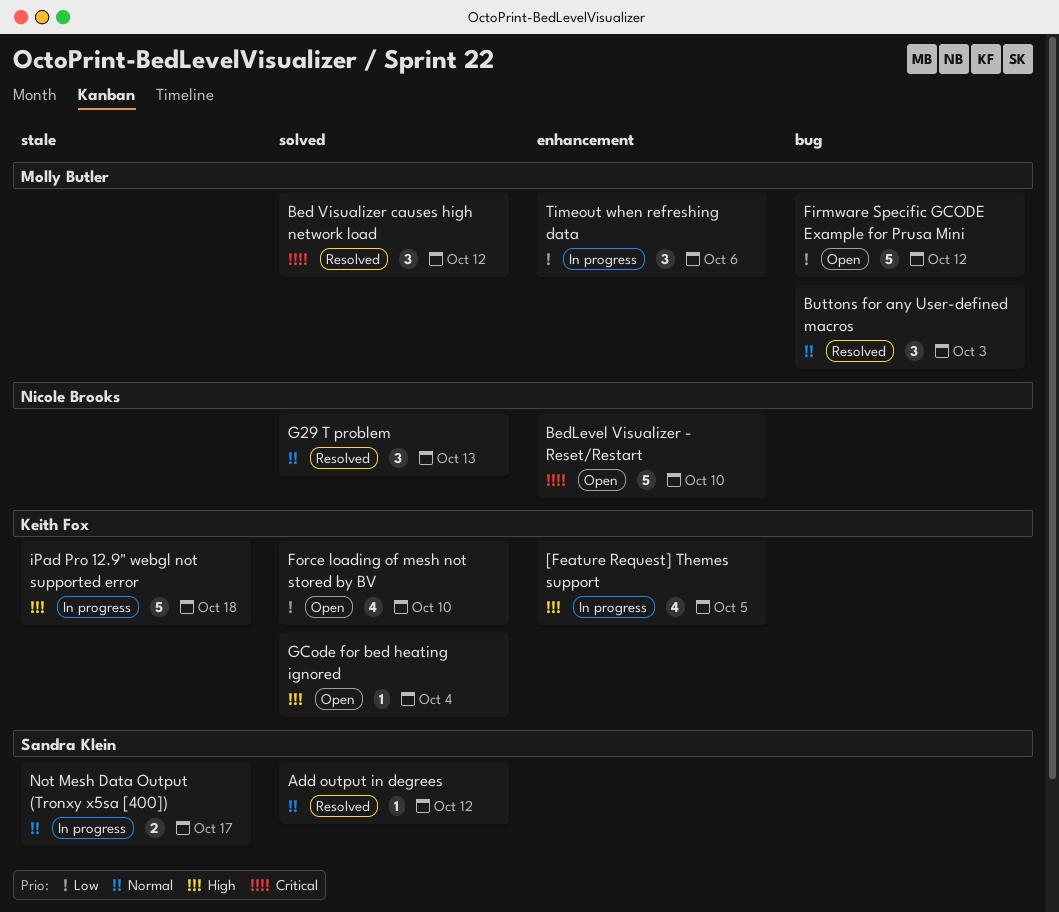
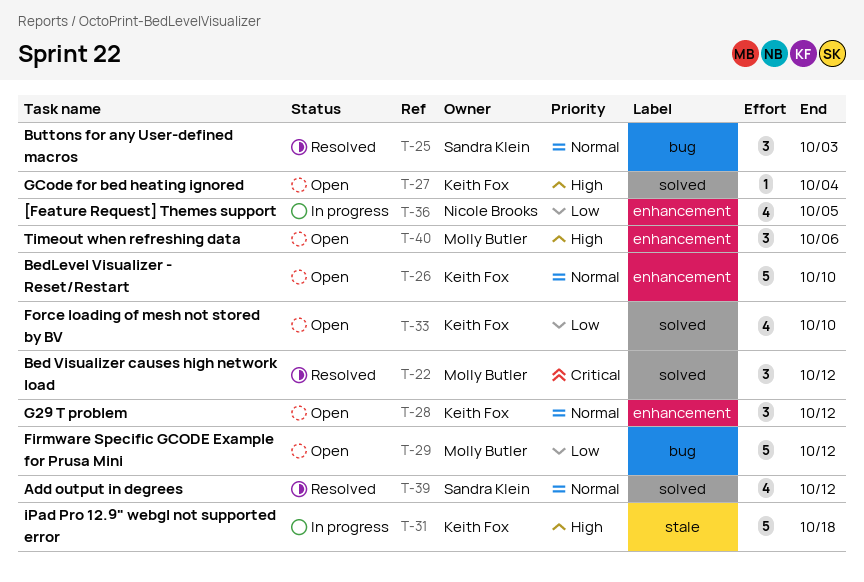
[Feature Request] Themes support, owner: Keith Fox -> Nicole Brooks
[Feature Request] Themes support, priority: High -> Low
Add output in degrees, estimate: 1 -> 4
BedLevel Visualizer - Reset/Restart, owner: Nicole Brooks -> Keith Fox
BedLevel Visualizer - Reset/Restart, priority: Critical -> Normal
Buttons for any User-defined macros, owner: Molly Butler -> Sandra Klein
G29 T problem, status: Resolved -> Open
G29 T problem, owner: Nicole Brooks -> Keith Fox
G29 T problem, label: solved -> enhancement
G29 T problem, due: Oct 13 -> Oct 12
Not Mesh Data Output (Tronxy x5sa [400]): present -> none
Timeout when refreshing data, status: In progress -> Open
Timeout when refreshing data, priority: Low -> High

